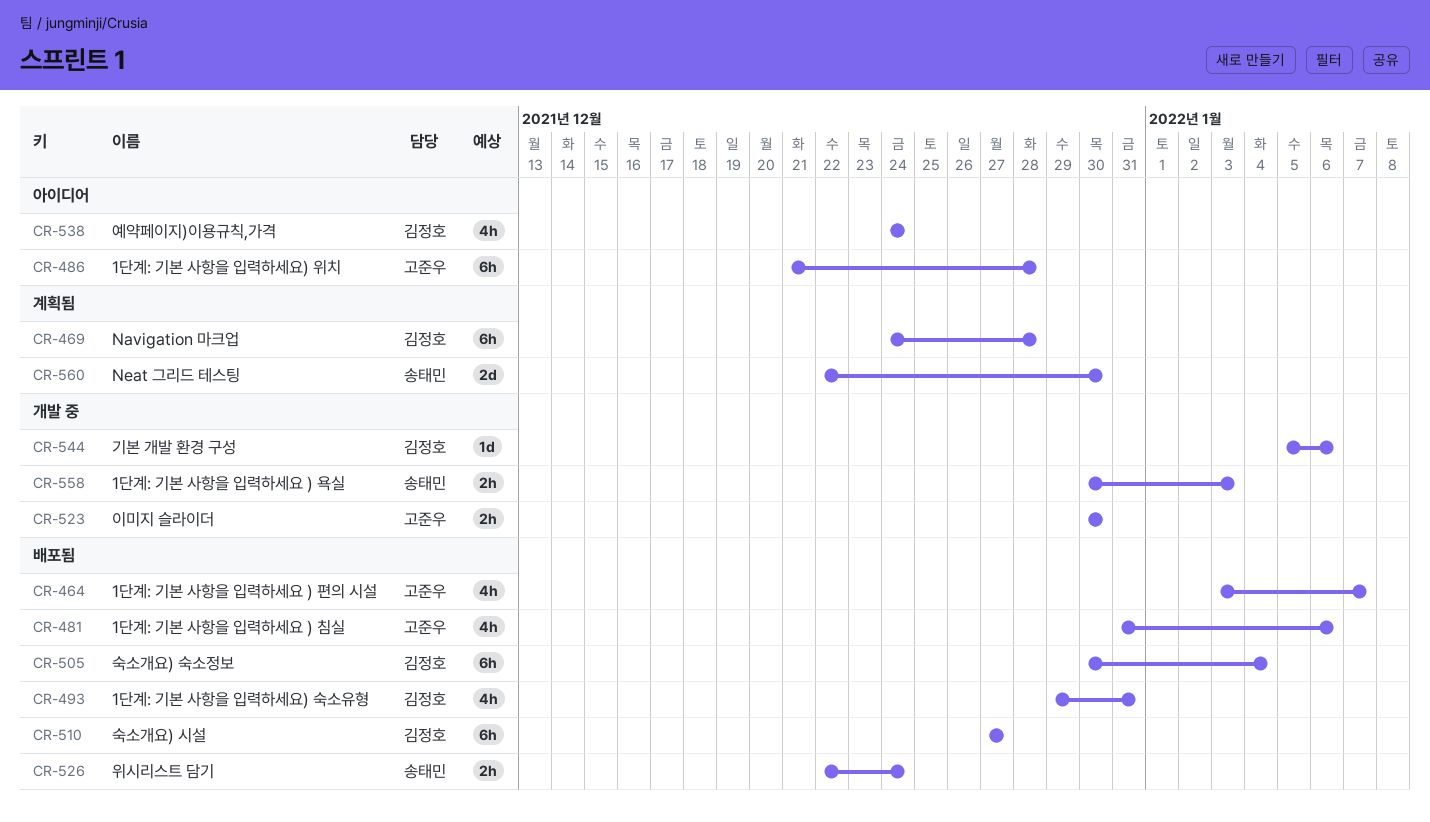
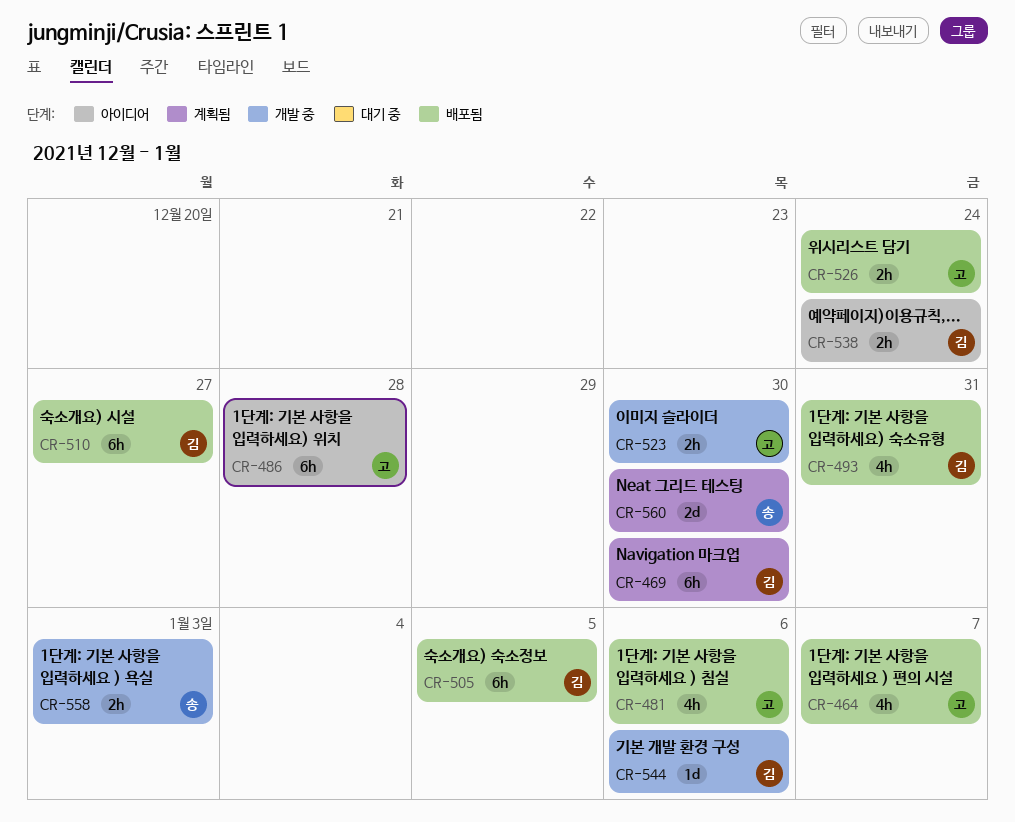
CR-469, due: Dec 28 -> Dec 30
CR-505, due: Jan 4 -> Jan 5
CR-526, owner: 송태민 -> 고준우
CR-538, estimate: 4h -> 2h

